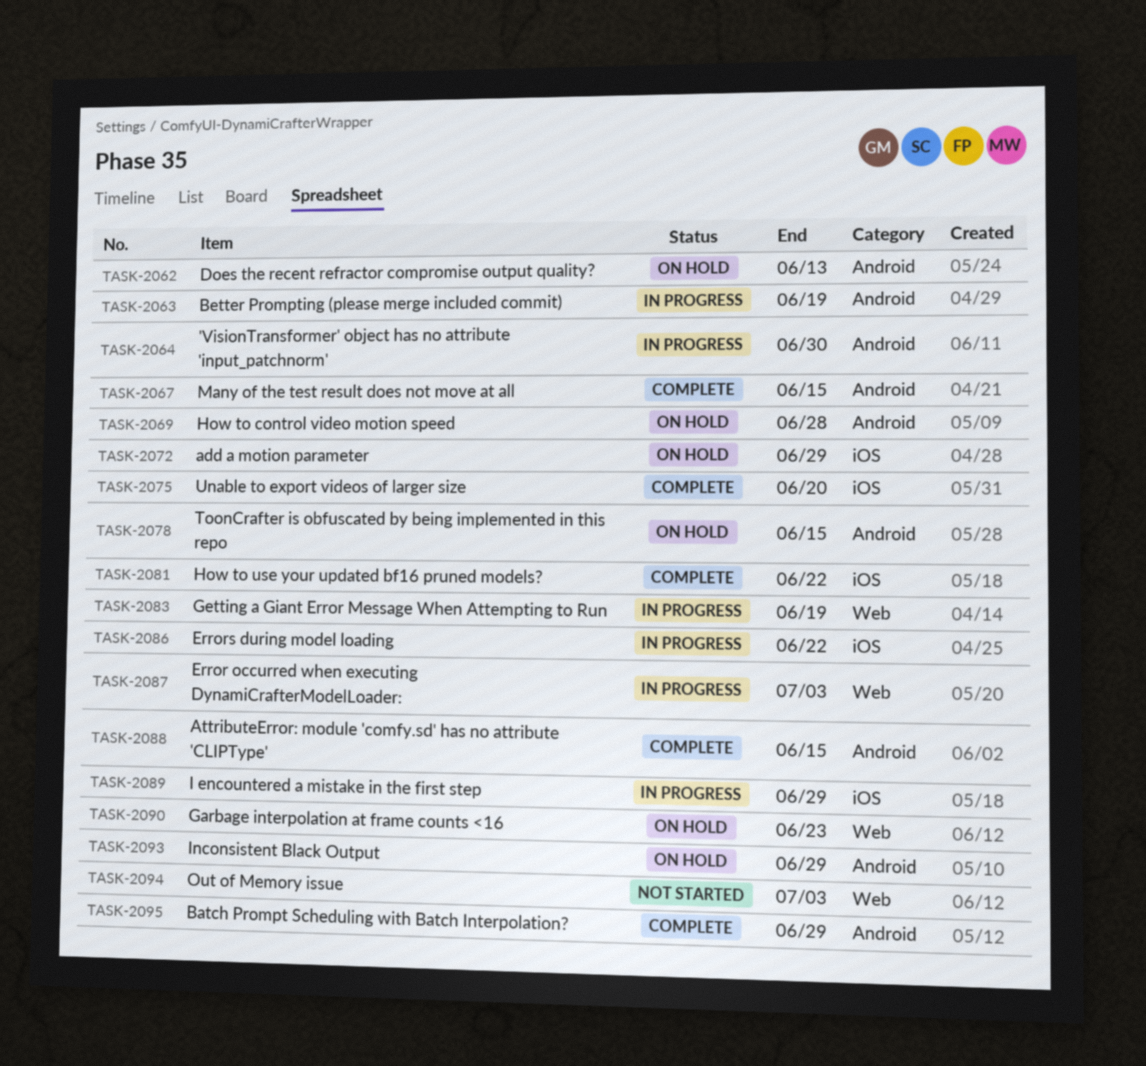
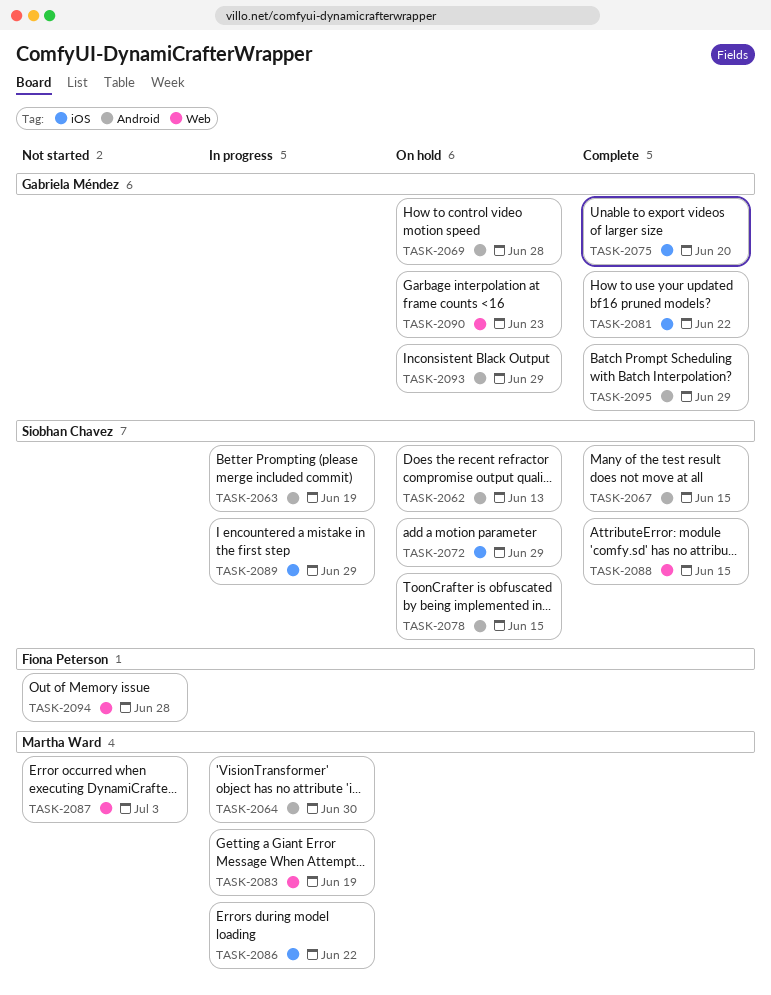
TASK-2087, status: In progress -> Not started
TASK-2088, label: Android -> Web
TASK-2094, due: Jul 3 -> Jun 28

